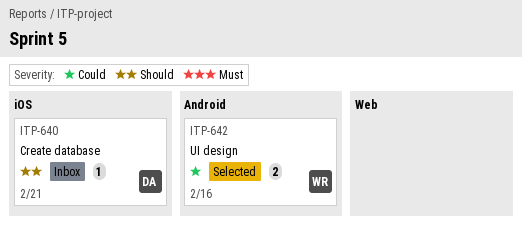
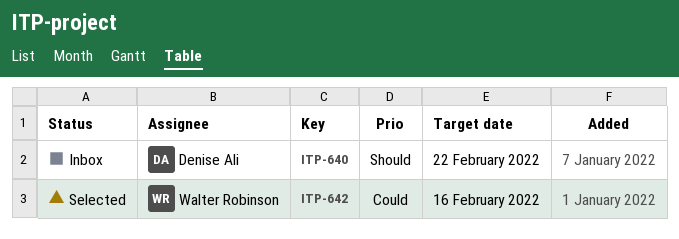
ITP-640, due: Feb 21 -> Feb 22

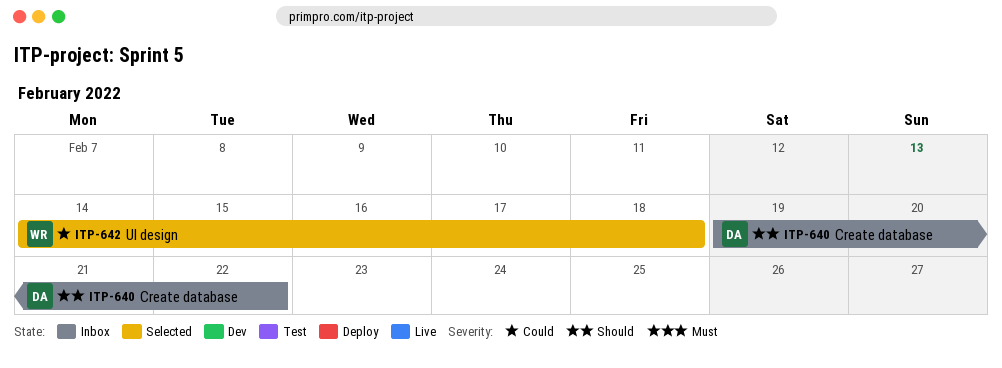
ITP-642, due: Feb 16 -> Feb 18

